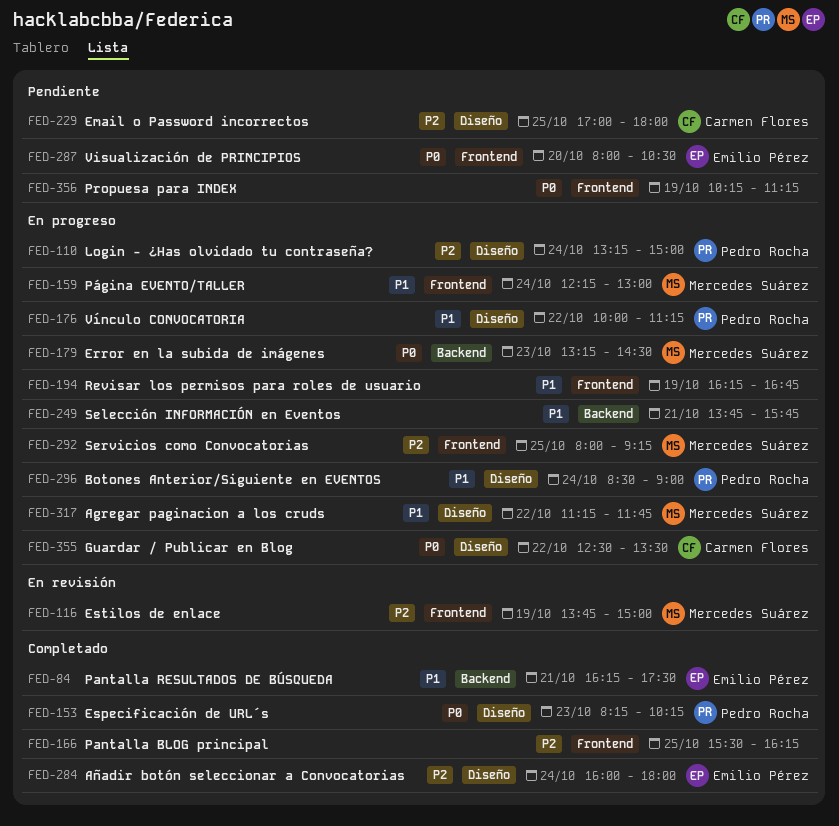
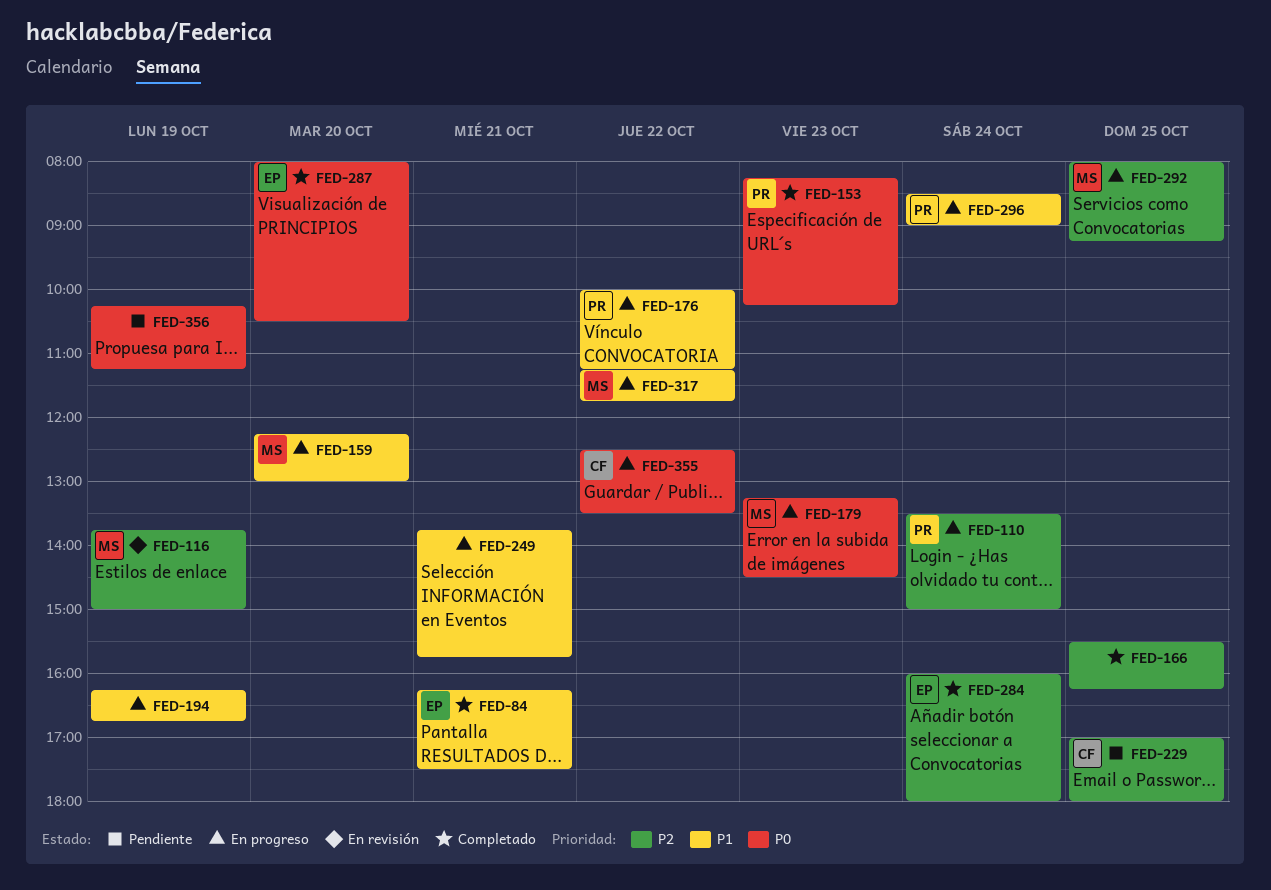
FED-110, begins: 13:15 -> 13:30
FED-159, day: Oct 24 -> Oct 20
FED-287, status: Pendiente -> Completado

